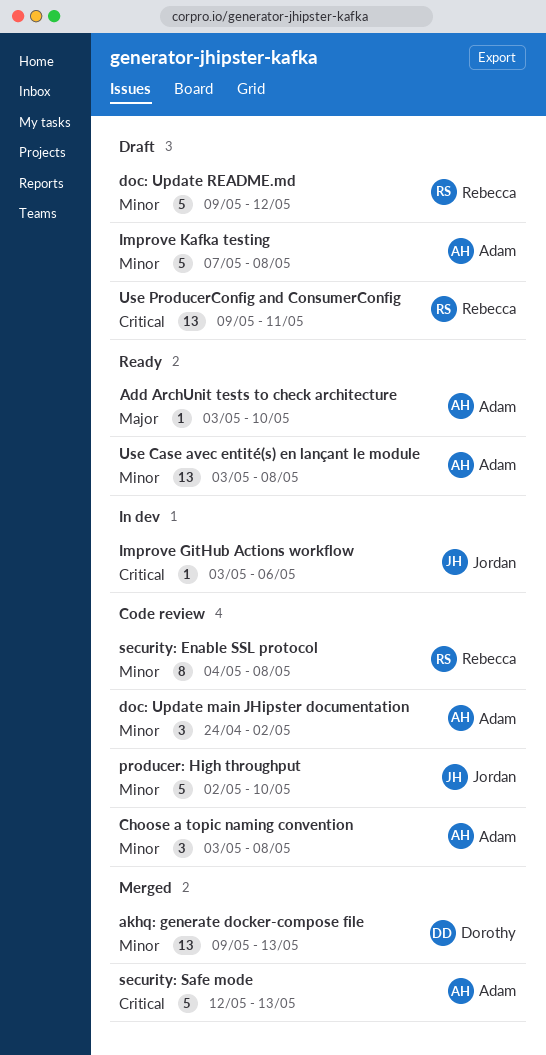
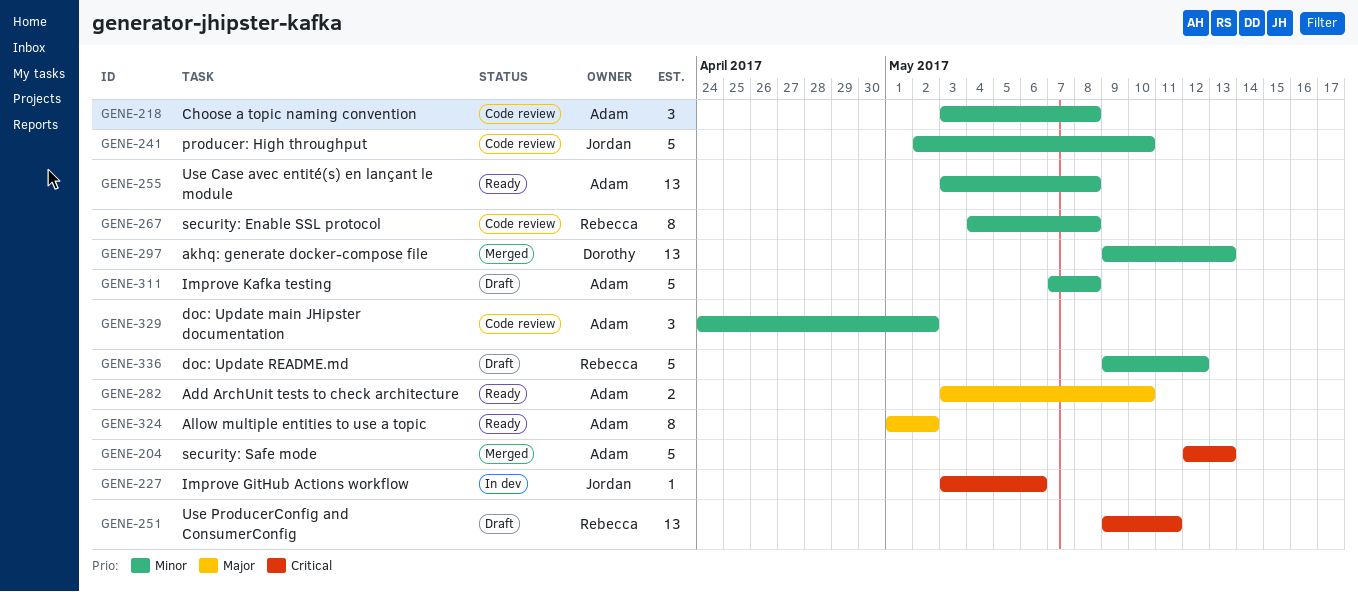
Add ArchUnit tests to check architecture, estimate: 1 -> 2
Allow multiple entities to use a topic: none -> present

